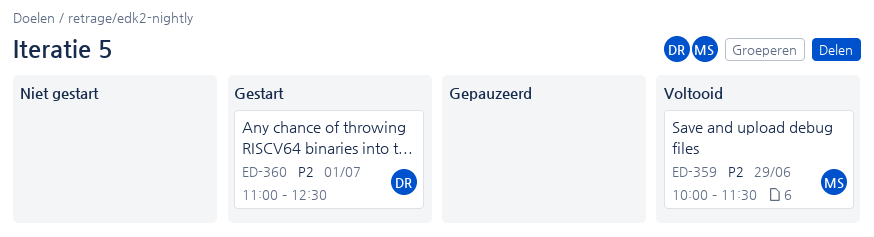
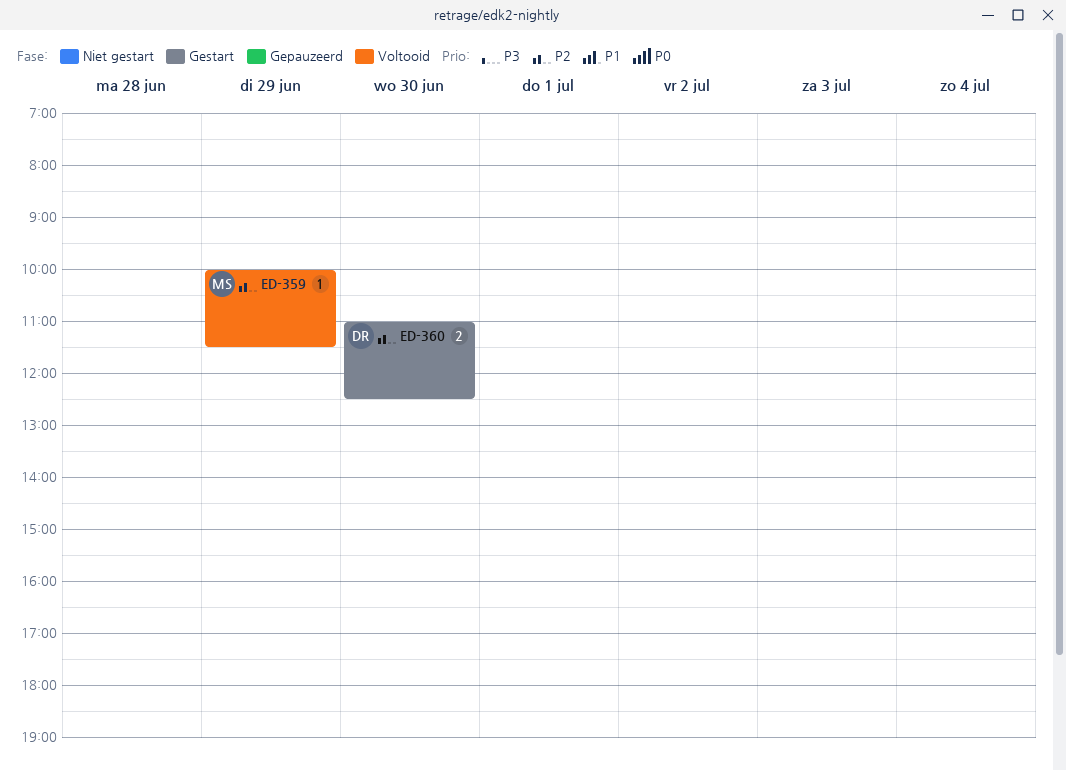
ED-360, day: Jul 1 -> Jun 30

